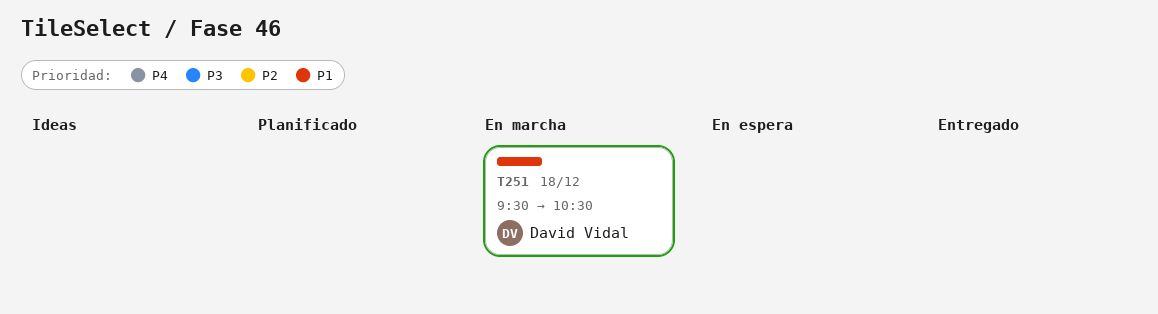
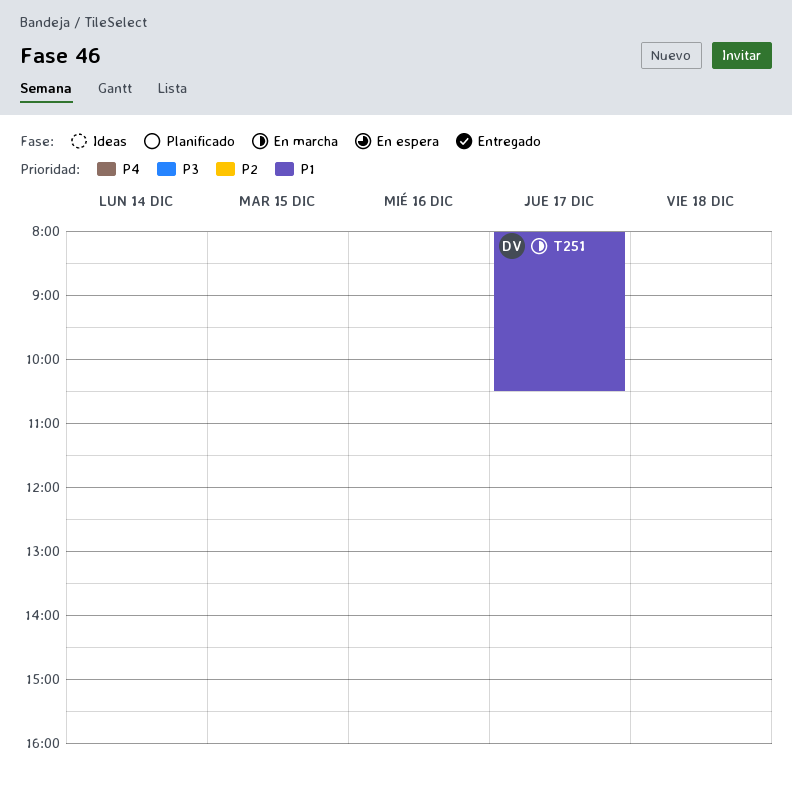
T251, day: Dec 18 -> Dec 17
T251, begins: 09:30 -> 08:00

